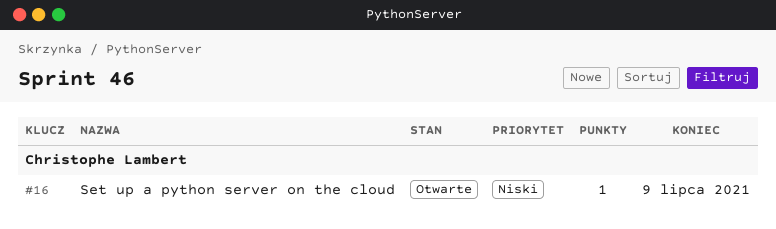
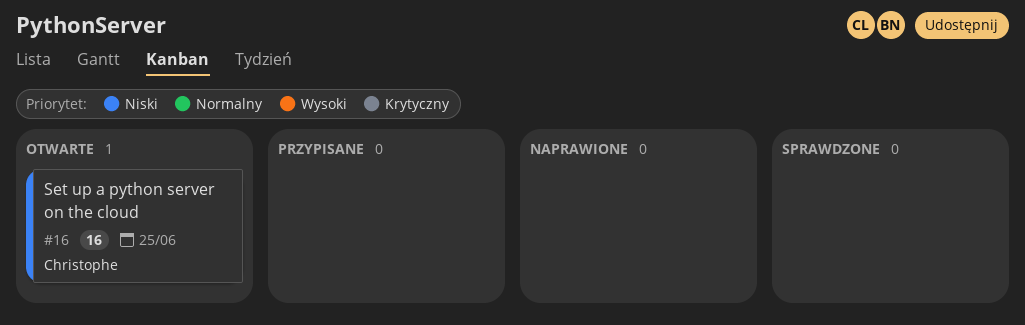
#16, estimate: 1 -> 16
#16, due: Jul 9 -> Jun 25

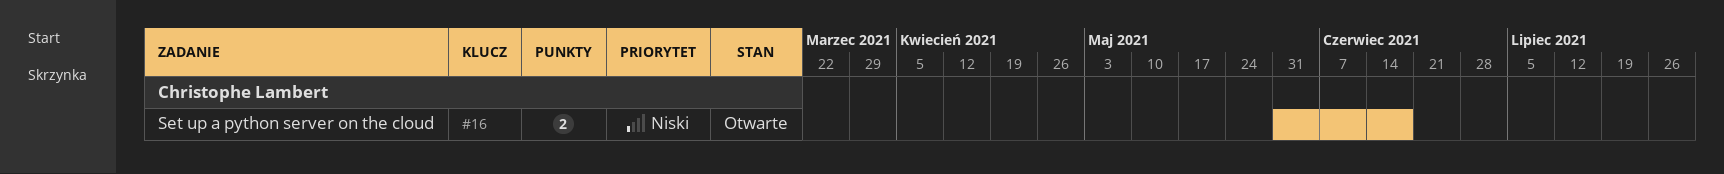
#16, estimate: 16 -> 2
#16, due: Jun 25 -> Jun 18

